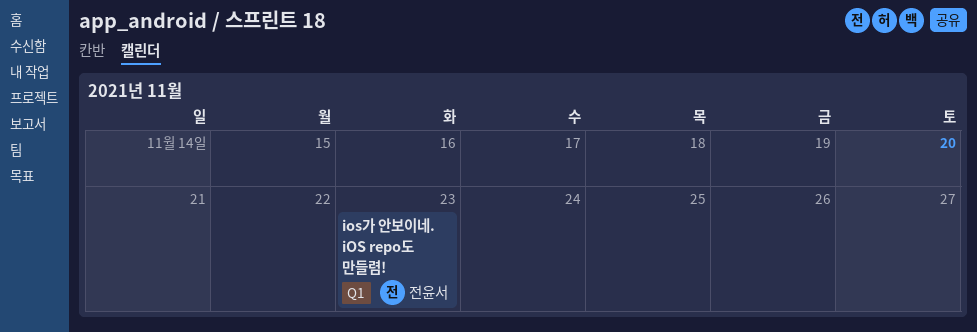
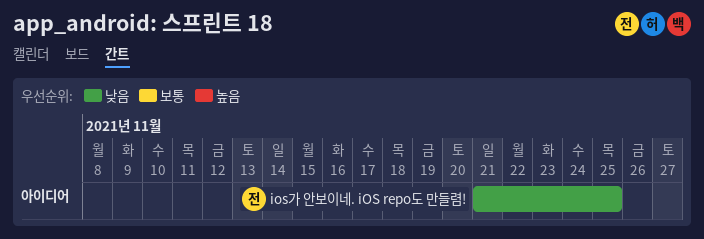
ios가 안보이네. iOS repo도 만들렴!, due: Nov 23 -> Nov 25

